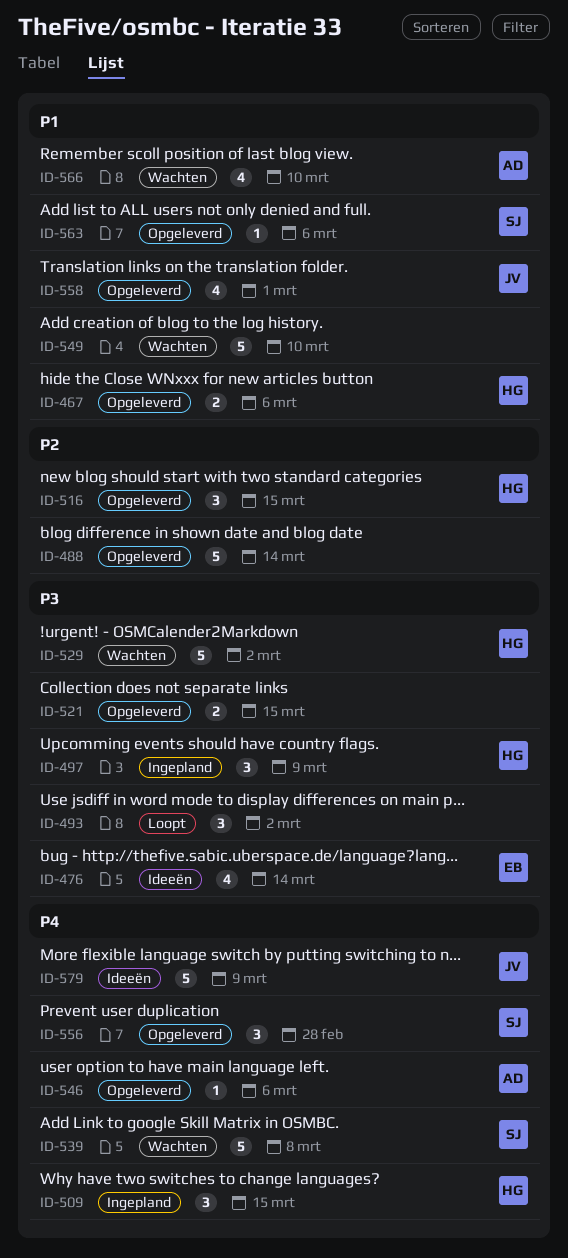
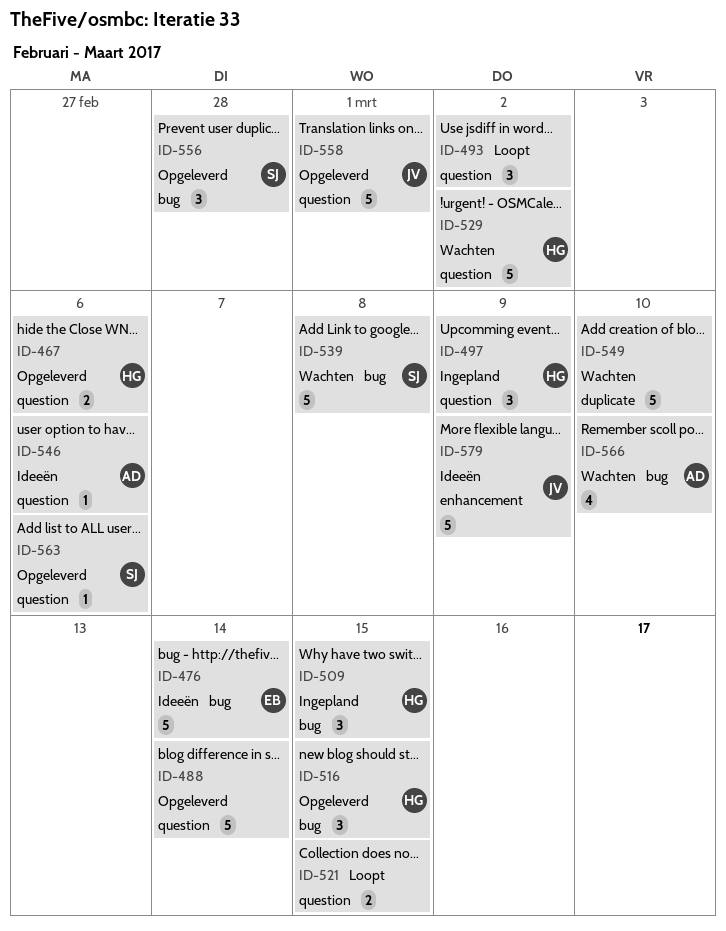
ID-476, estimate: 4 -> 5
ID-521, status: Opgeleverd -> Loopt
ID-546, status: Opgeleverd -> Ideeën
ID-558, estimate: 4 -> 5

